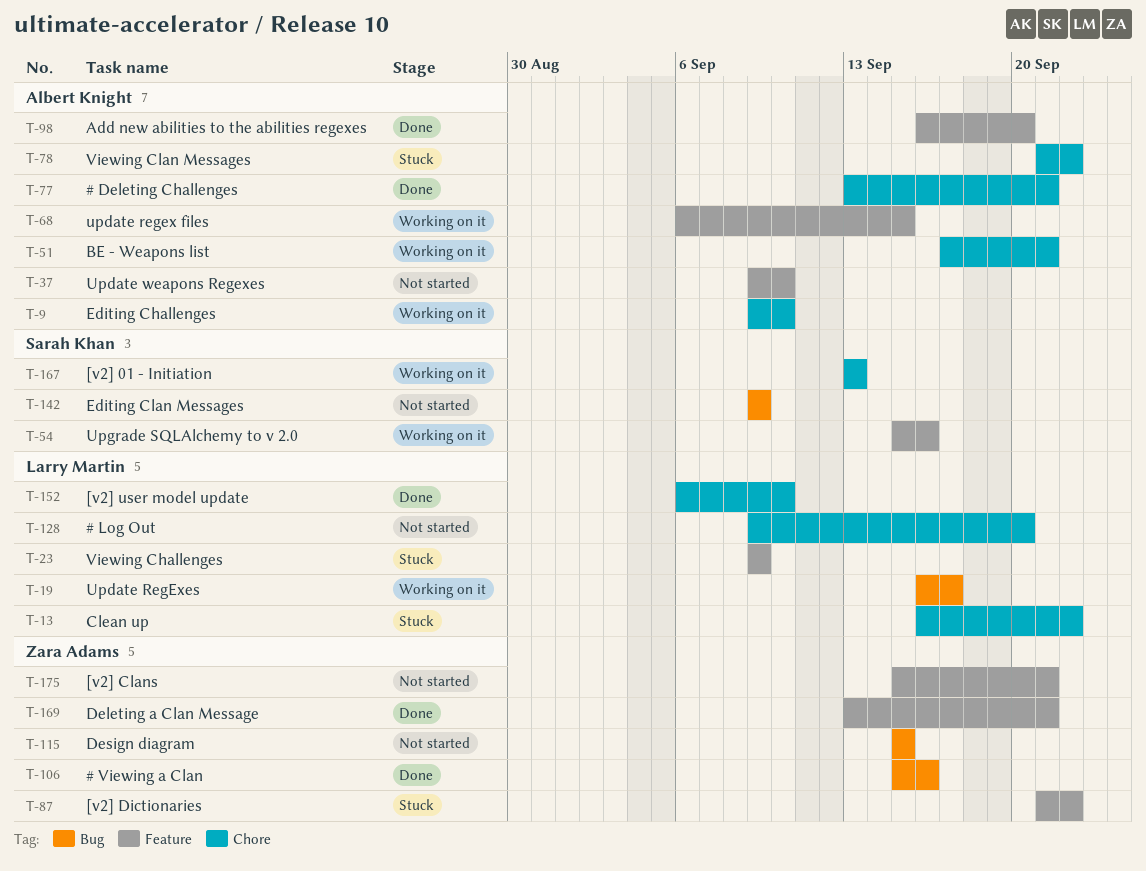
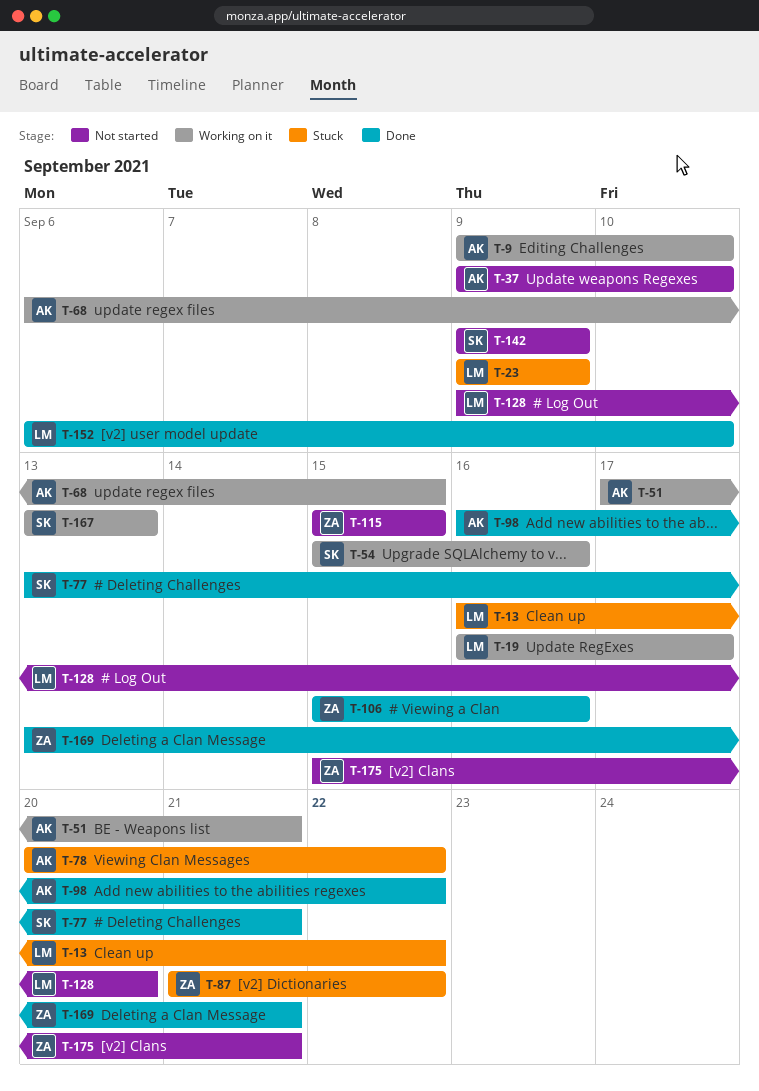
T-77, owner: Albert Knight -> Sarah Khan
T-78, start: Sep 21 -> Sep 20
T-98, due: Sep 20 -> Sep 22

